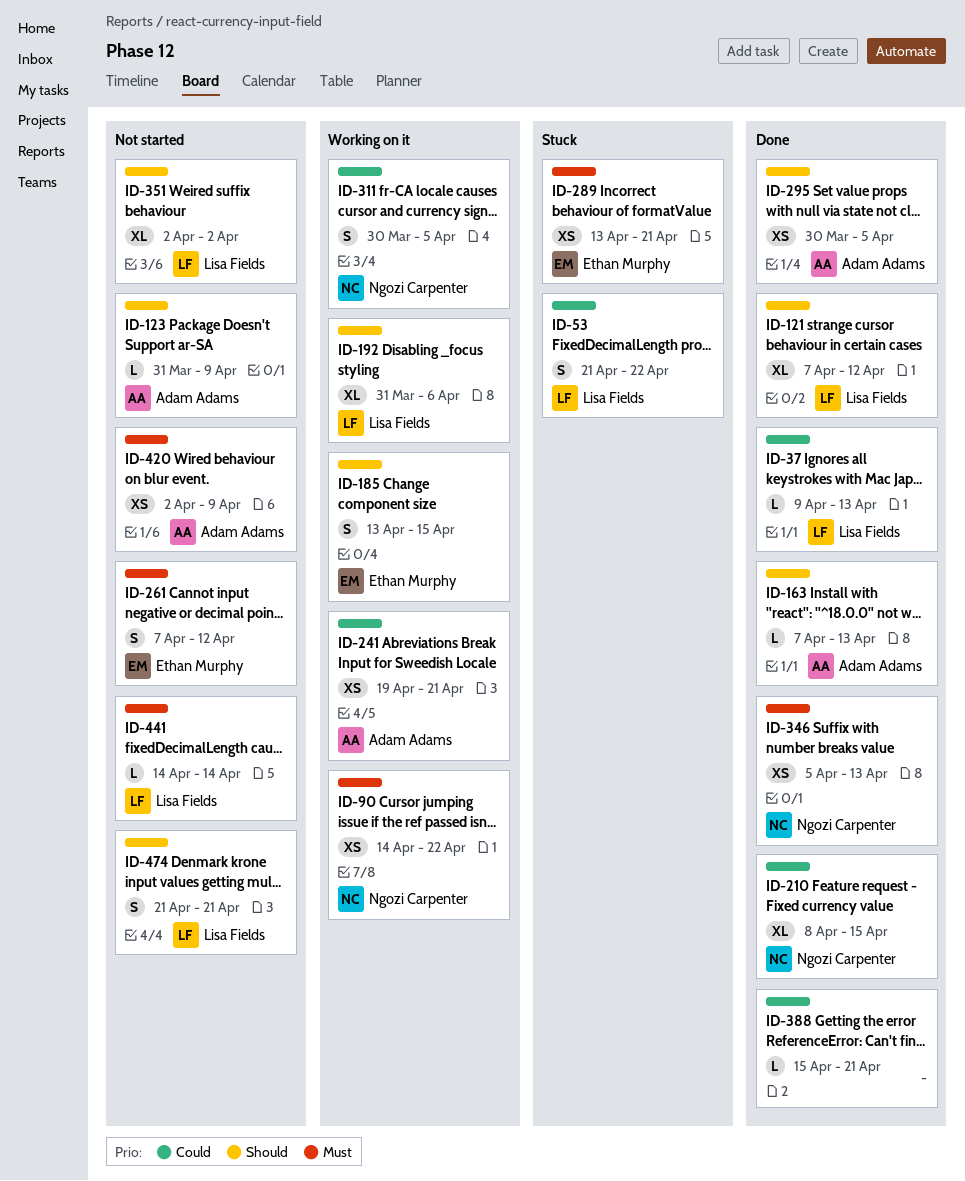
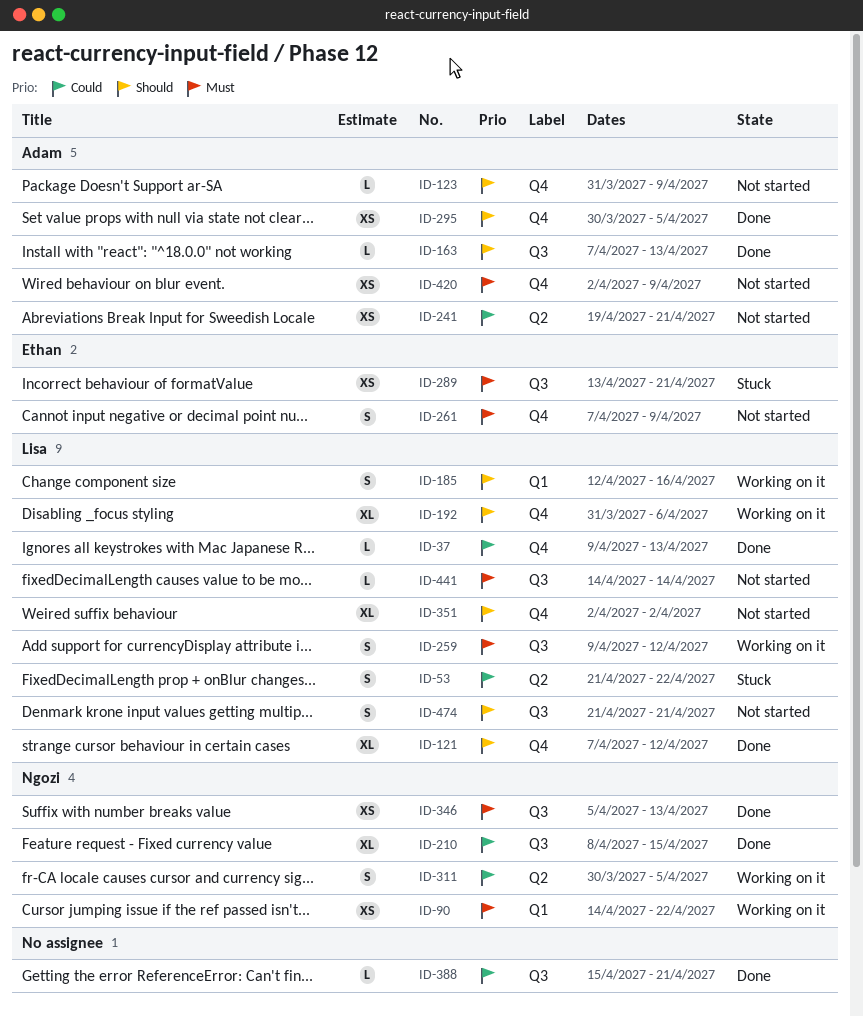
ID-185, owner: Ethan Murphy -> Lisa Fields
ID-185, start: Apr 13 -> Apr 12
ID-185, due: Apr 15 -> Apr 16
ID-241, status: Working on it -> Not started
ID-259: none -> present
ID-261, due: Apr 12 -> Apr 9

